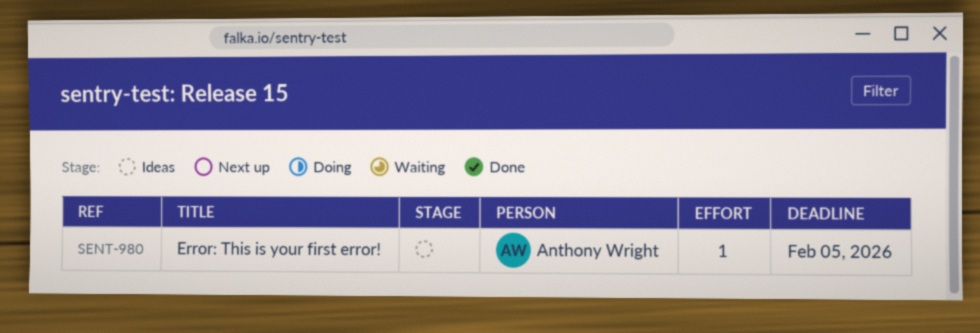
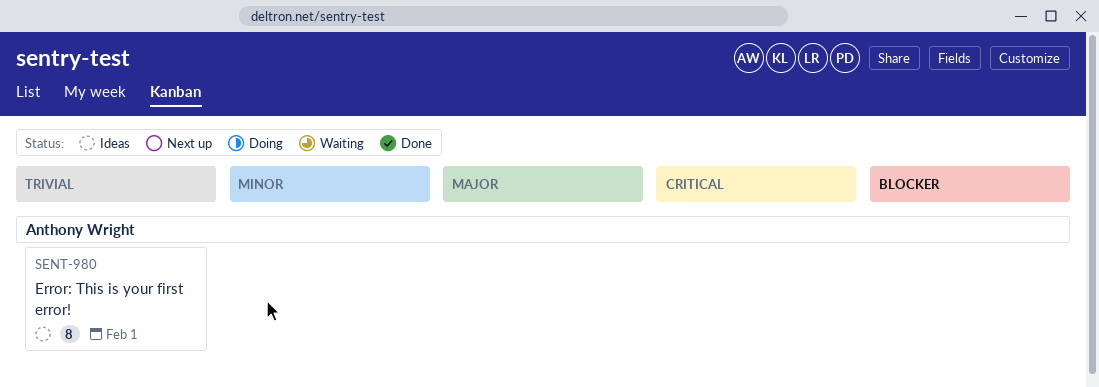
SENT-980, estimate: 1 -> 8
SENT-980, due: Feb 5 -> Feb 1

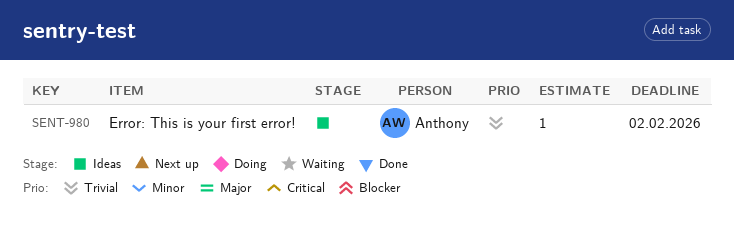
SENT-980, estimate: 8 -> 1
SENT-980, due: Feb 1 -> Feb 2

